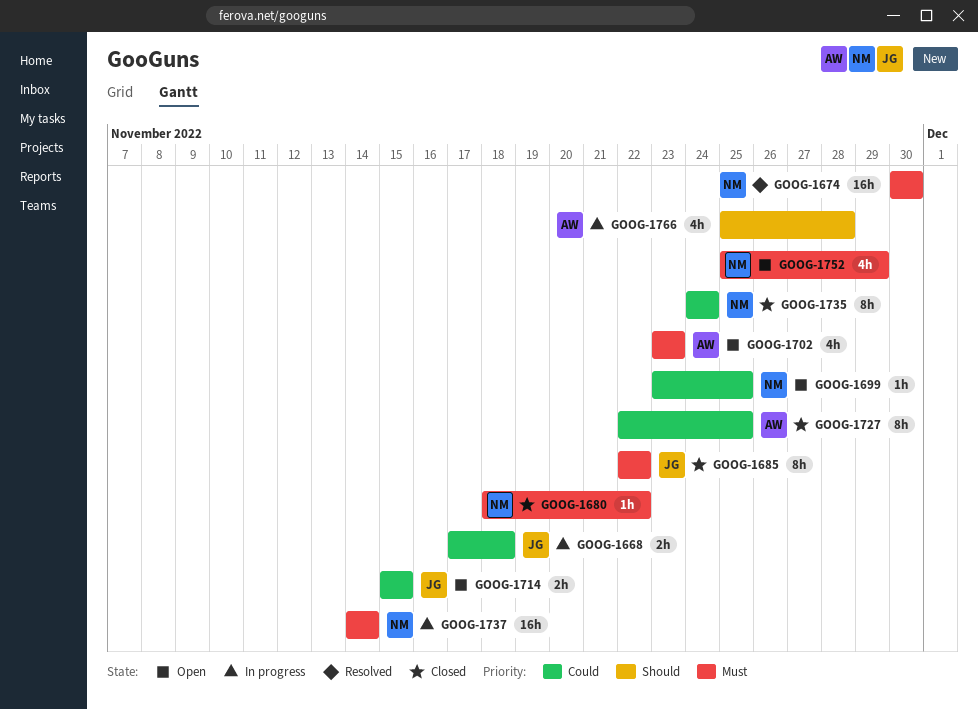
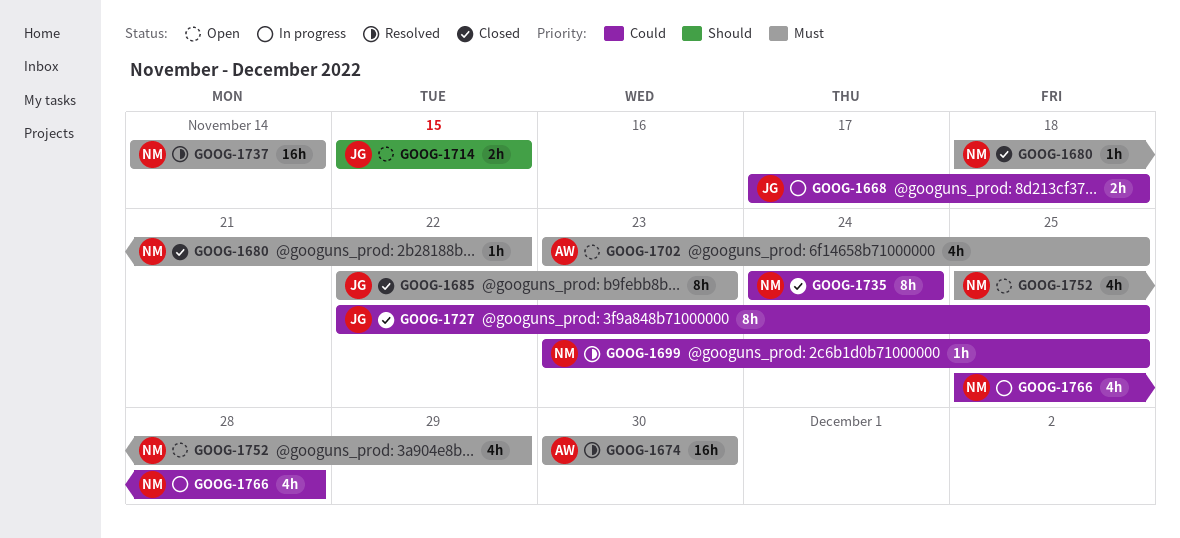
GOOG-1674, owner: NM -> AW
GOOG-1685, due: Nov 22 -> Nov 23
GOOG-1699, status: Open -> Resolved
GOOG-1702, due: Nov 23 -> Nov 25
GOOG-1714, priority: Could -> Should
GOOG-1727, owner: AW -> JG
GOOG-1737, status: In progress -> Resolved
GOOG-1766, owner: AW -> NM
GOOG-1766, priority: Should -> Could

